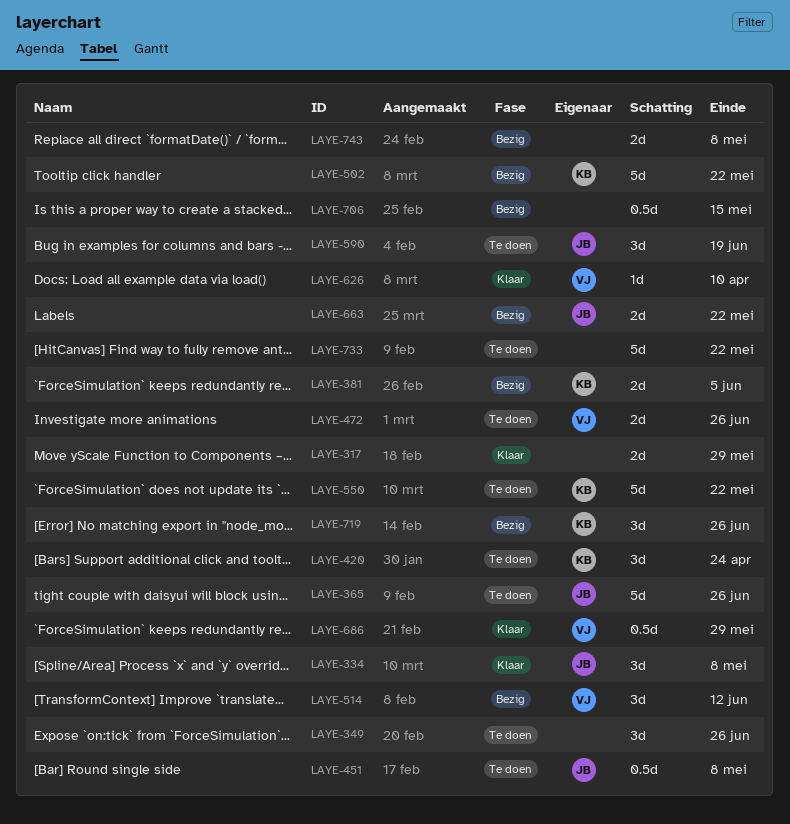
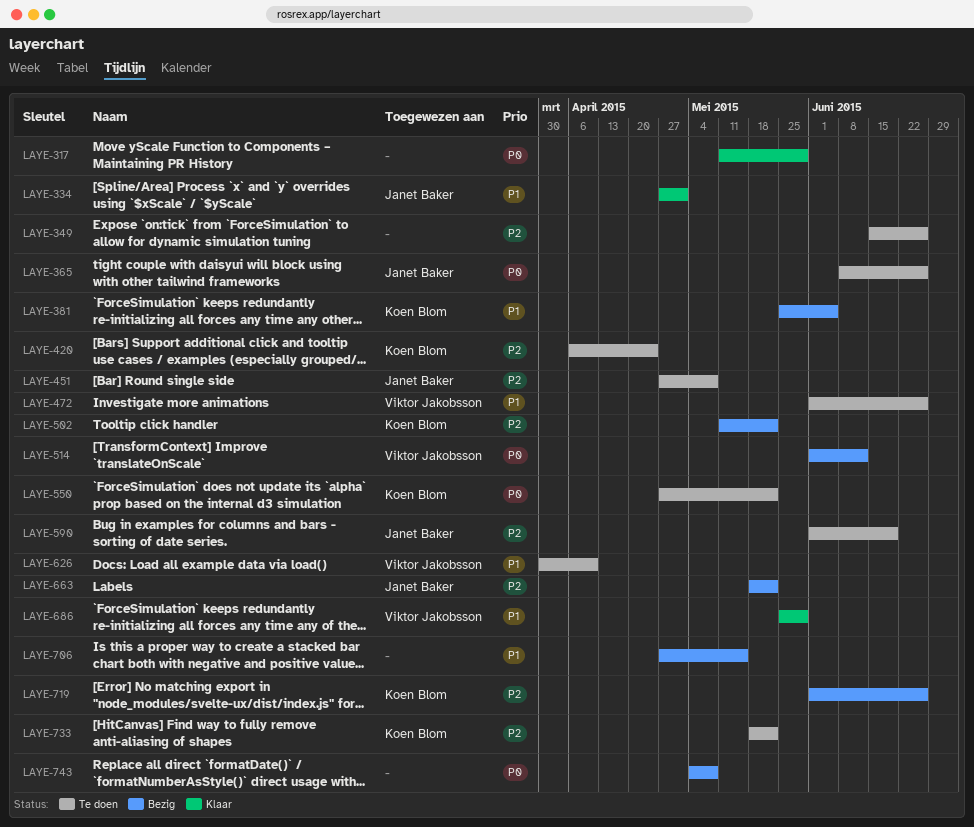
LAYE-334, due: May 8 -> May 1
LAYE-626, status: Klaar -> Te doen
LAYE-733, owner: none -> Koen Blom

